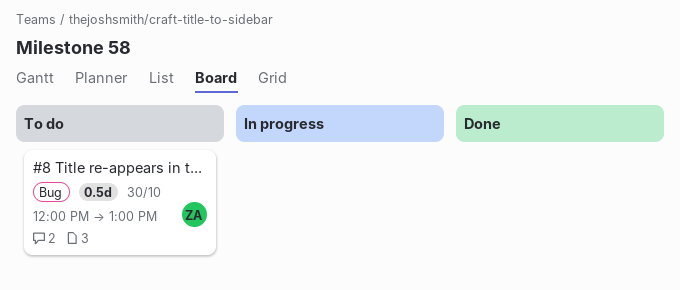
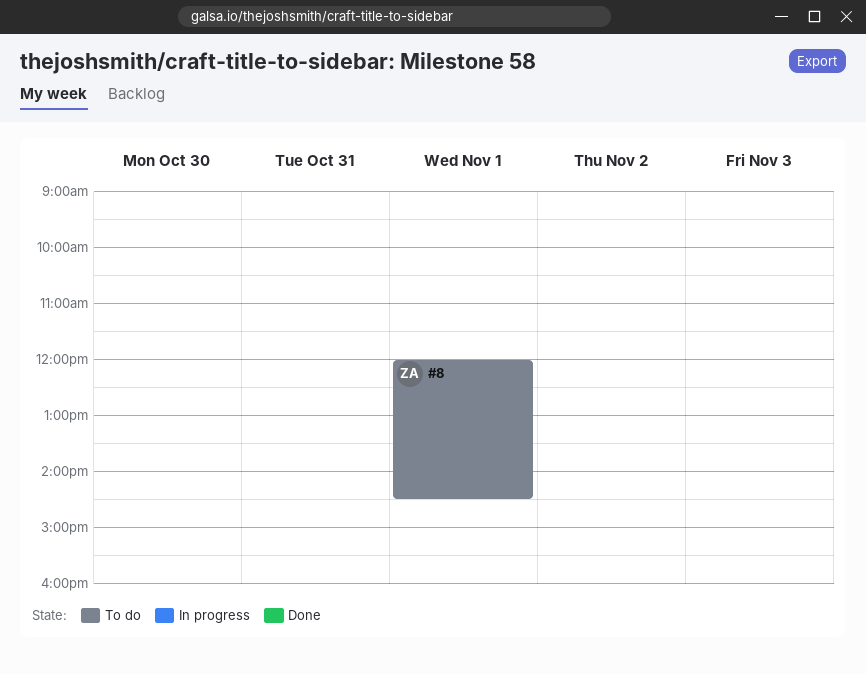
#8, day: Oct 30 -> Nov 1
#8, ends: 13:00 -> 14:30

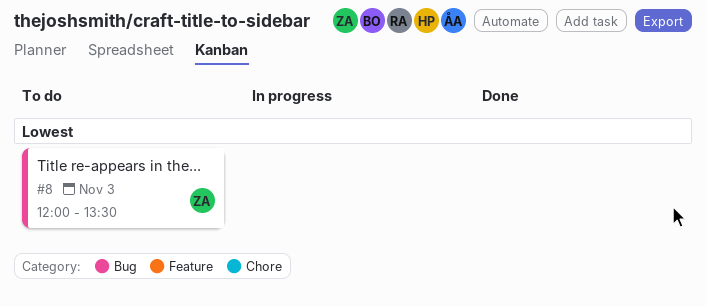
#8, day: Nov 1 -> Nov 3
#8, ends: 14:30 -> 13:30

